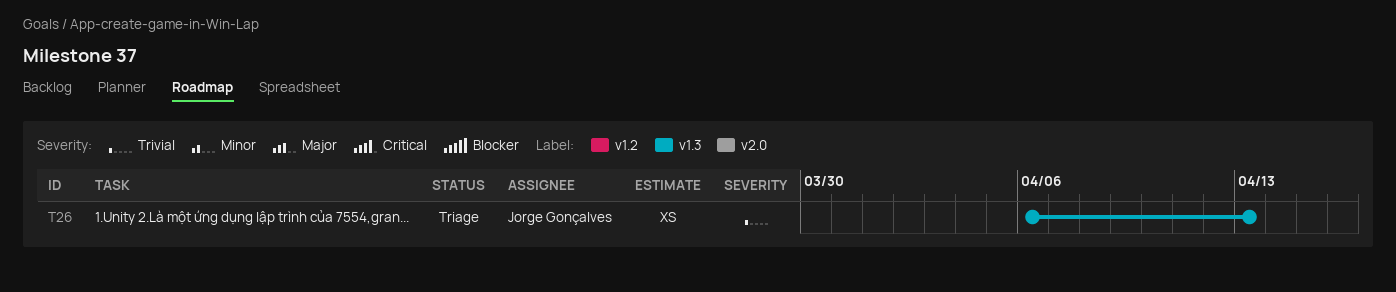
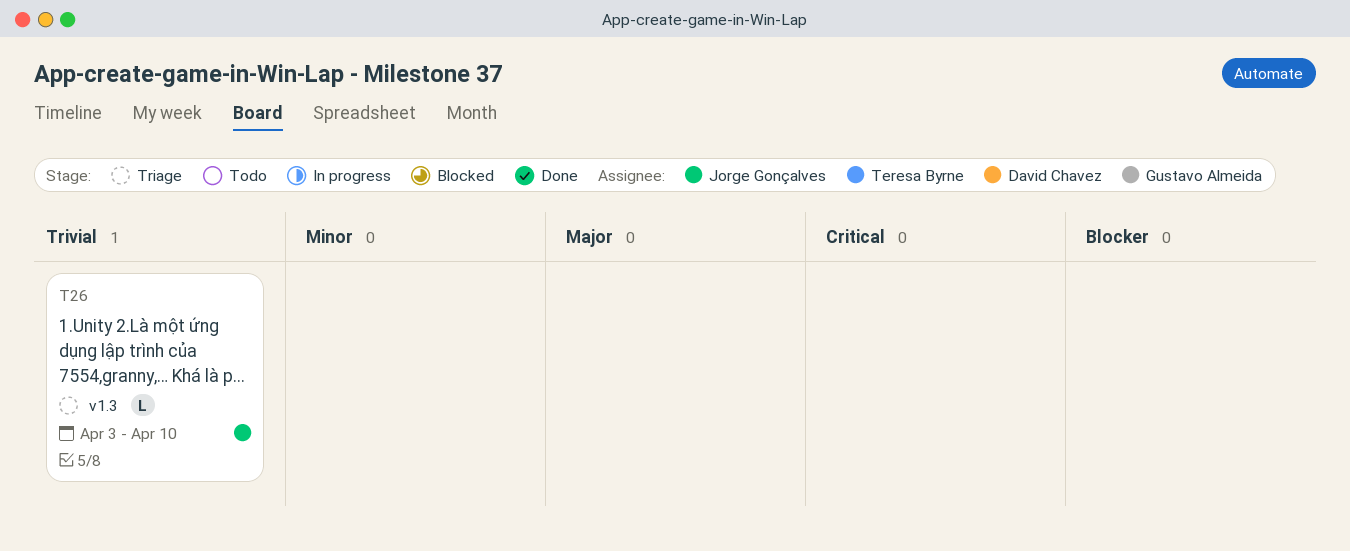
T26, estimate: XS -> L
T26, start: Apr 6 -> Apr 3
T26, due: Apr 13 -> Apr 10

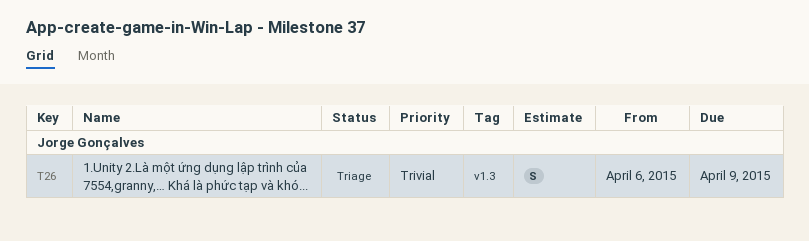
T26, estimate: L -> S
T26, start: Apr 3 -> Apr 6
T26, due: Apr 10 -> Apr 9

